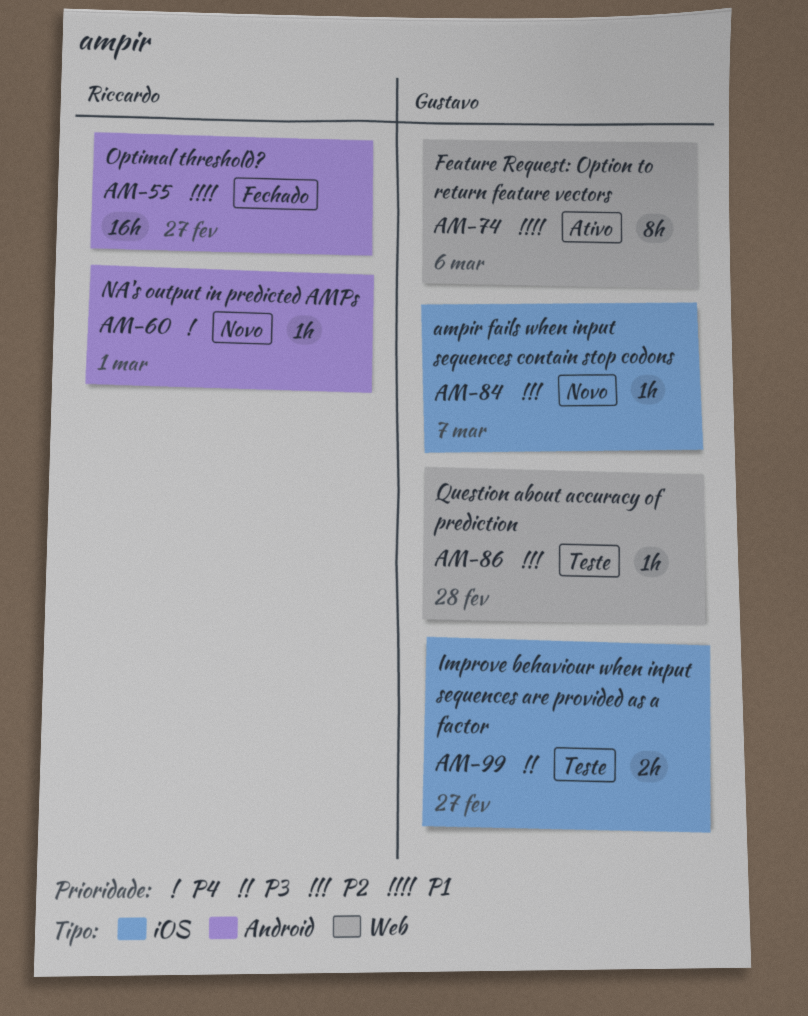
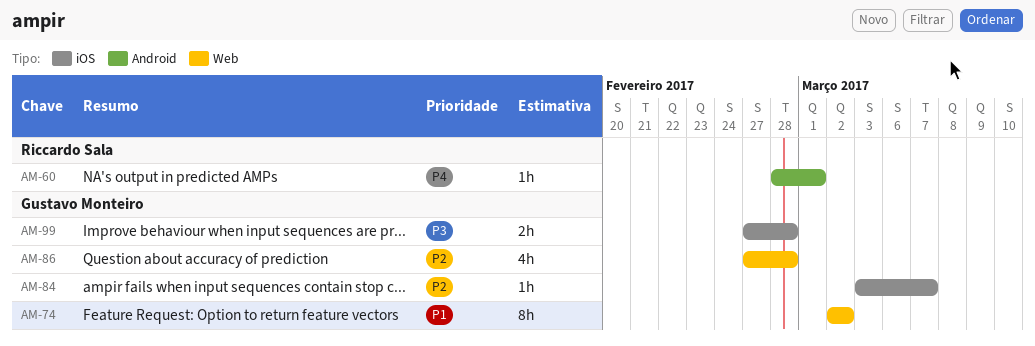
AM-55: present -> none
AM-74, due: Mar 6 -> Mar 2
AM-86, estimate: 1h -> 4h
AM-99, due: Feb 27 -> Feb 28

